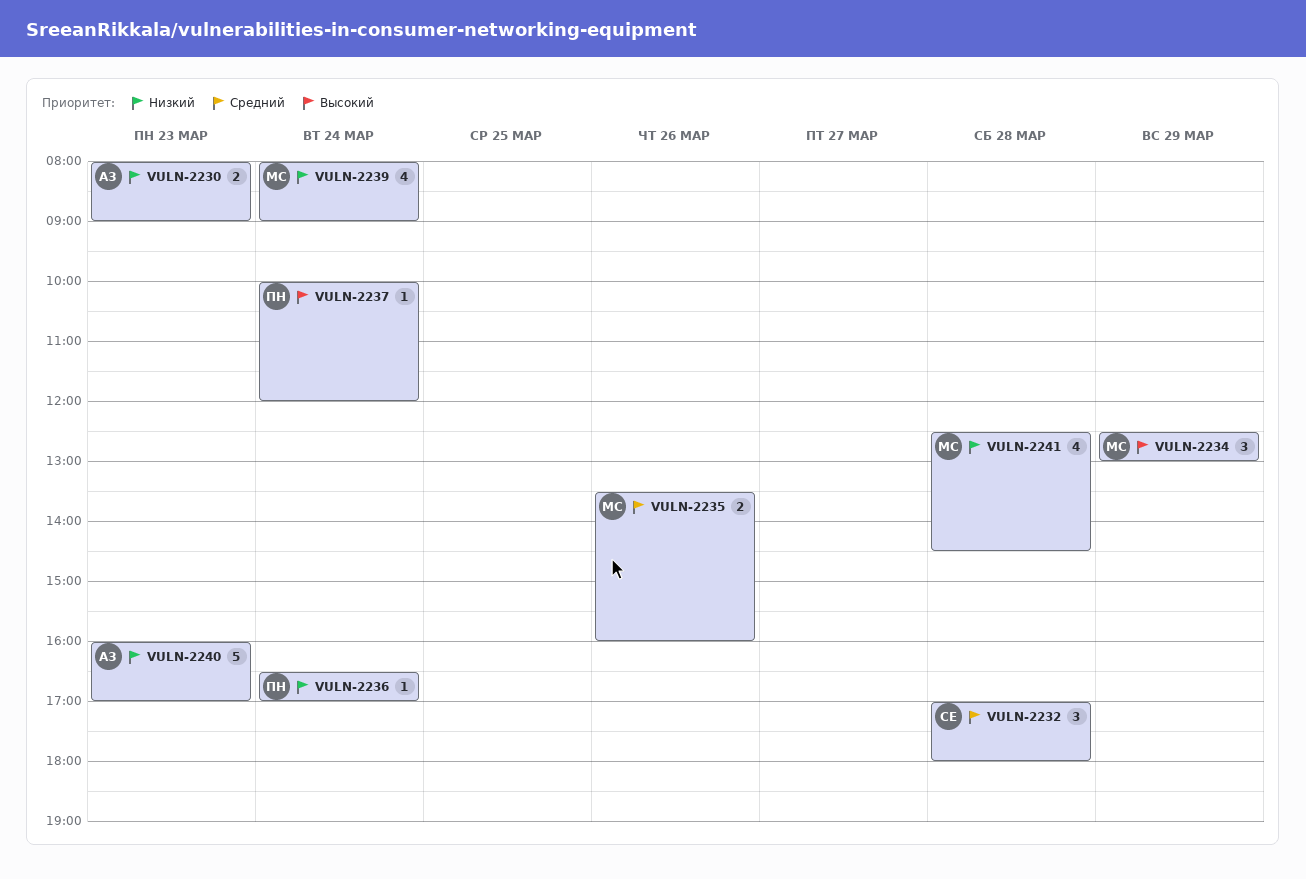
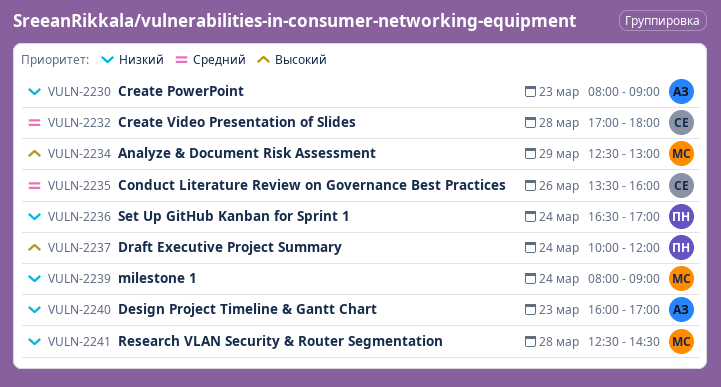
VULN-2235, owner: МС -> СЕ

